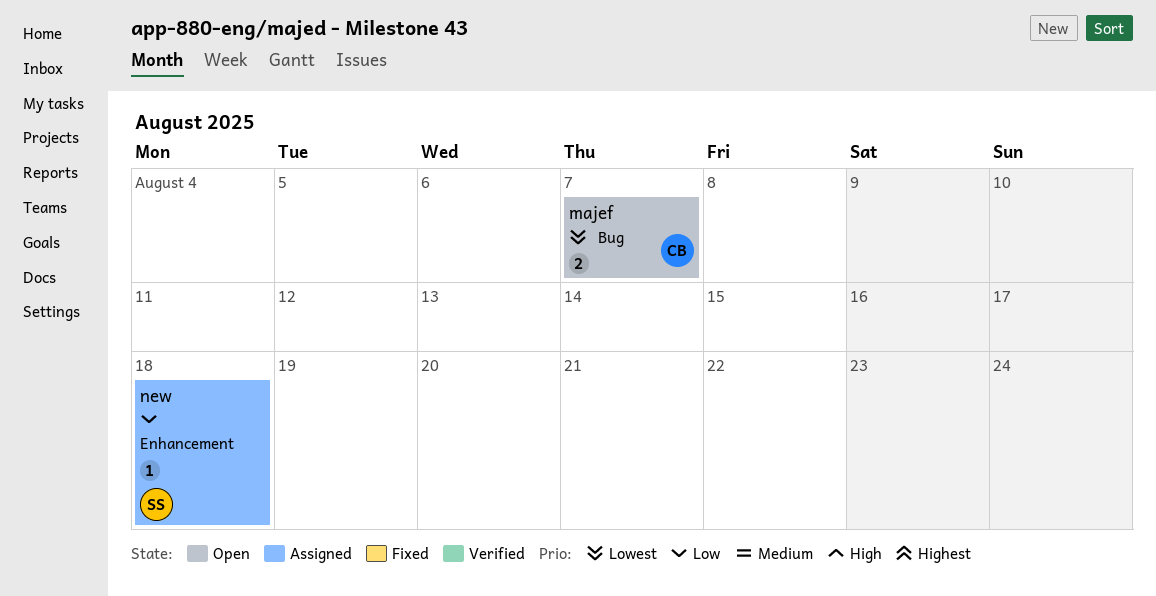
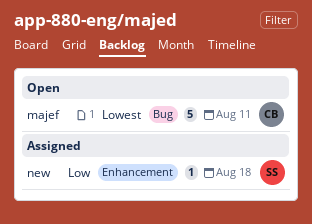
majef, estimate: 2 -> 5
majef, due: Aug 7 -> Aug 11

